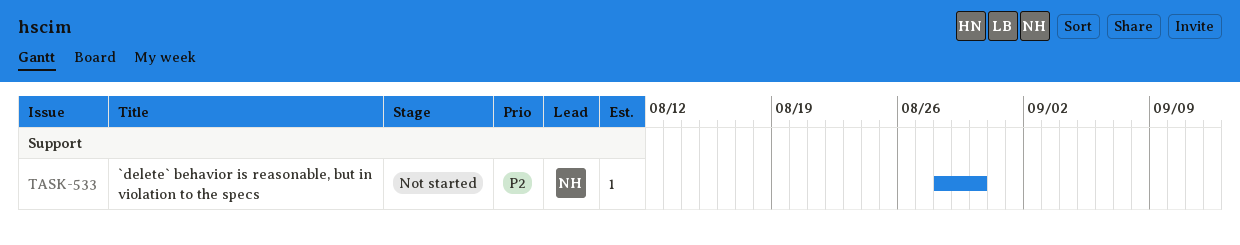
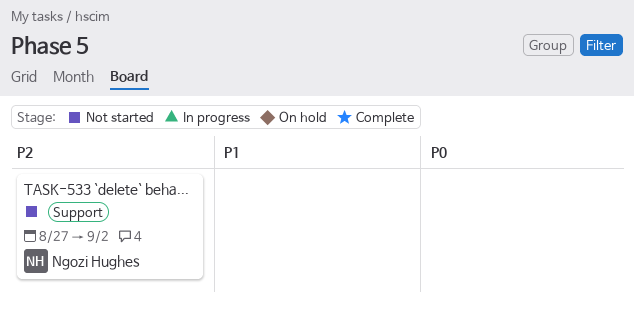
TASK-533, start: Aug 28 -> Aug 27
TASK-533, due: Aug 30 -> Sep 2

